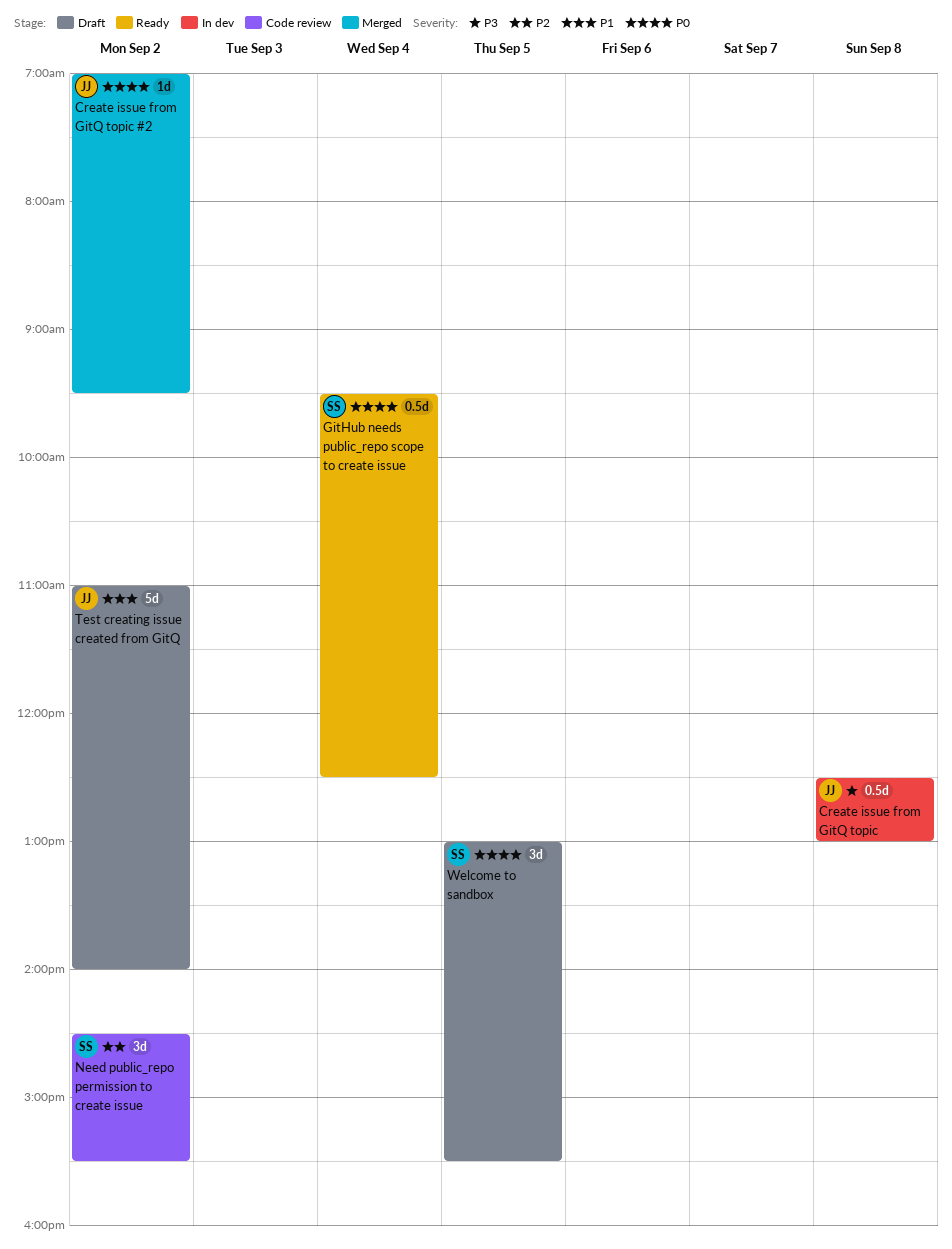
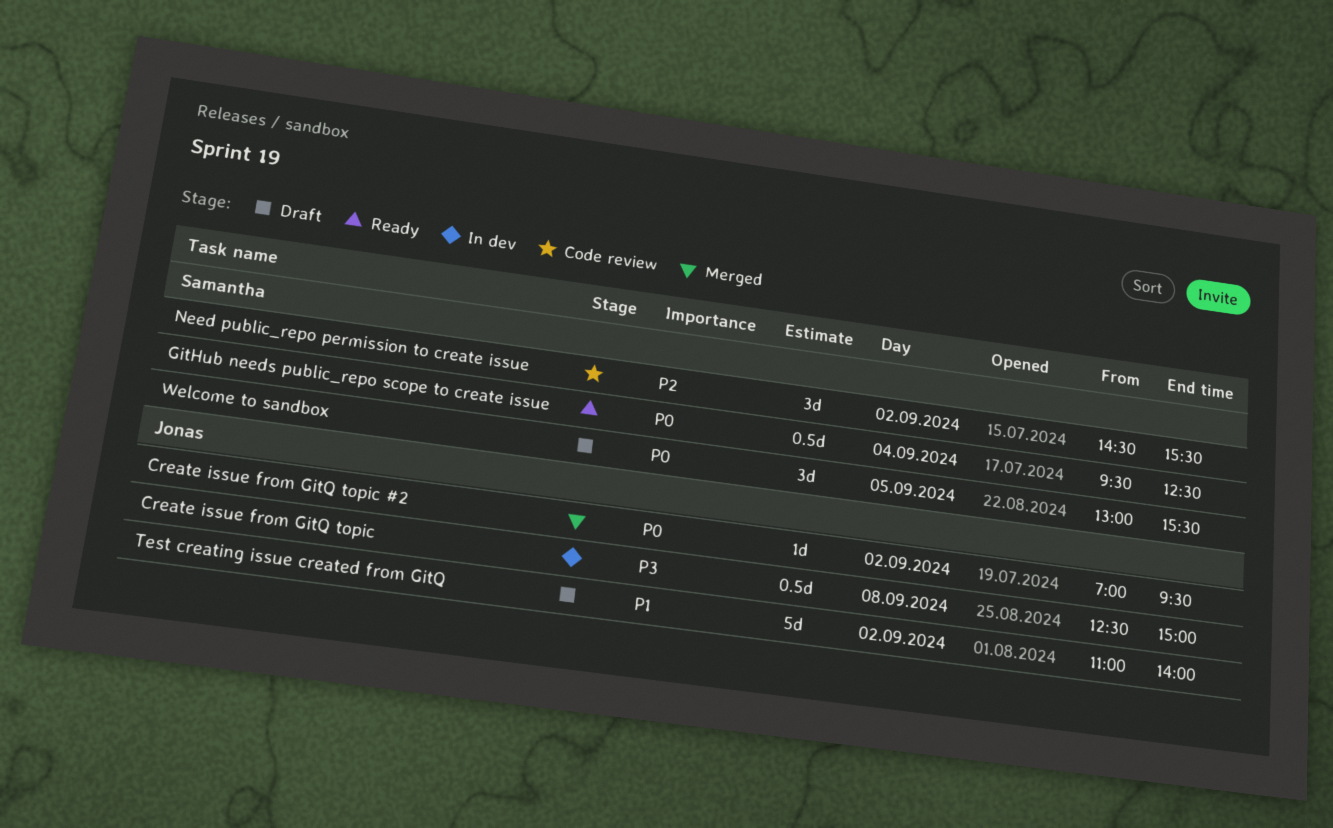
Create issue from GitQ topic, ends: 13:00 -> 15:00

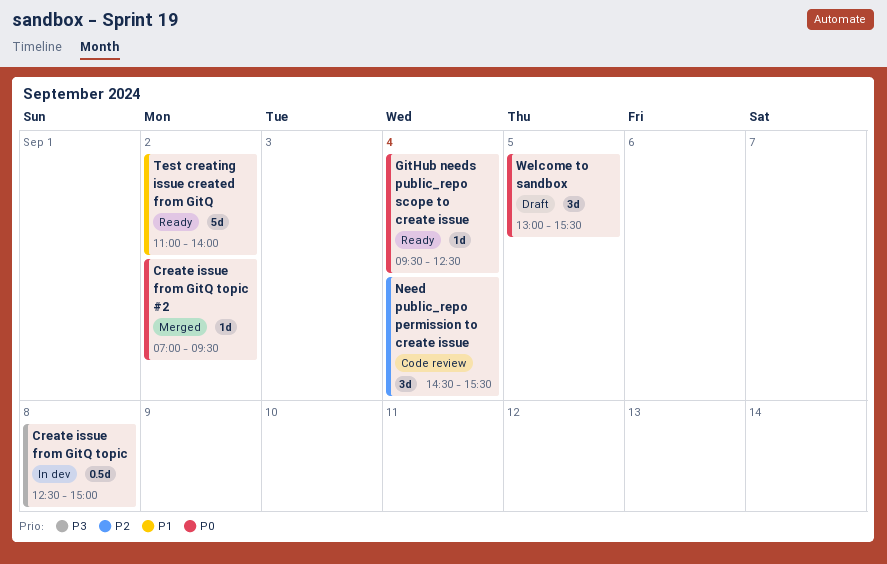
GitHub needs public_repo scope to create issue, estimate: 0.5d -> 1d
Need public_repo permission to create issue, day: Sep 2 -> Sep 4
Test creating issue created from GitQ, status: Draft -> Ready

